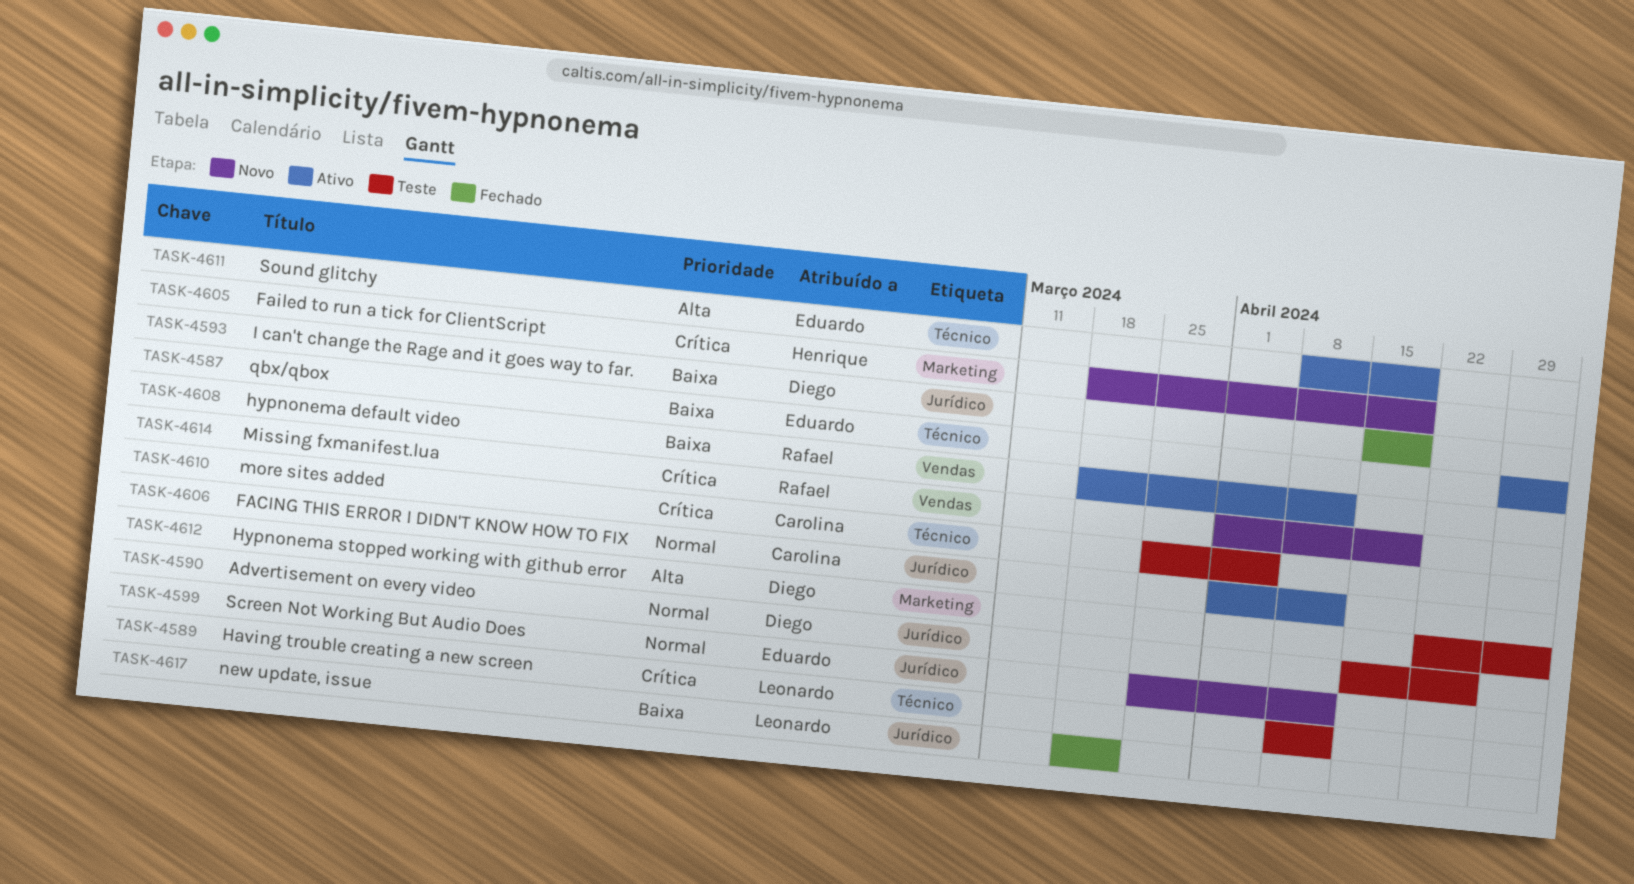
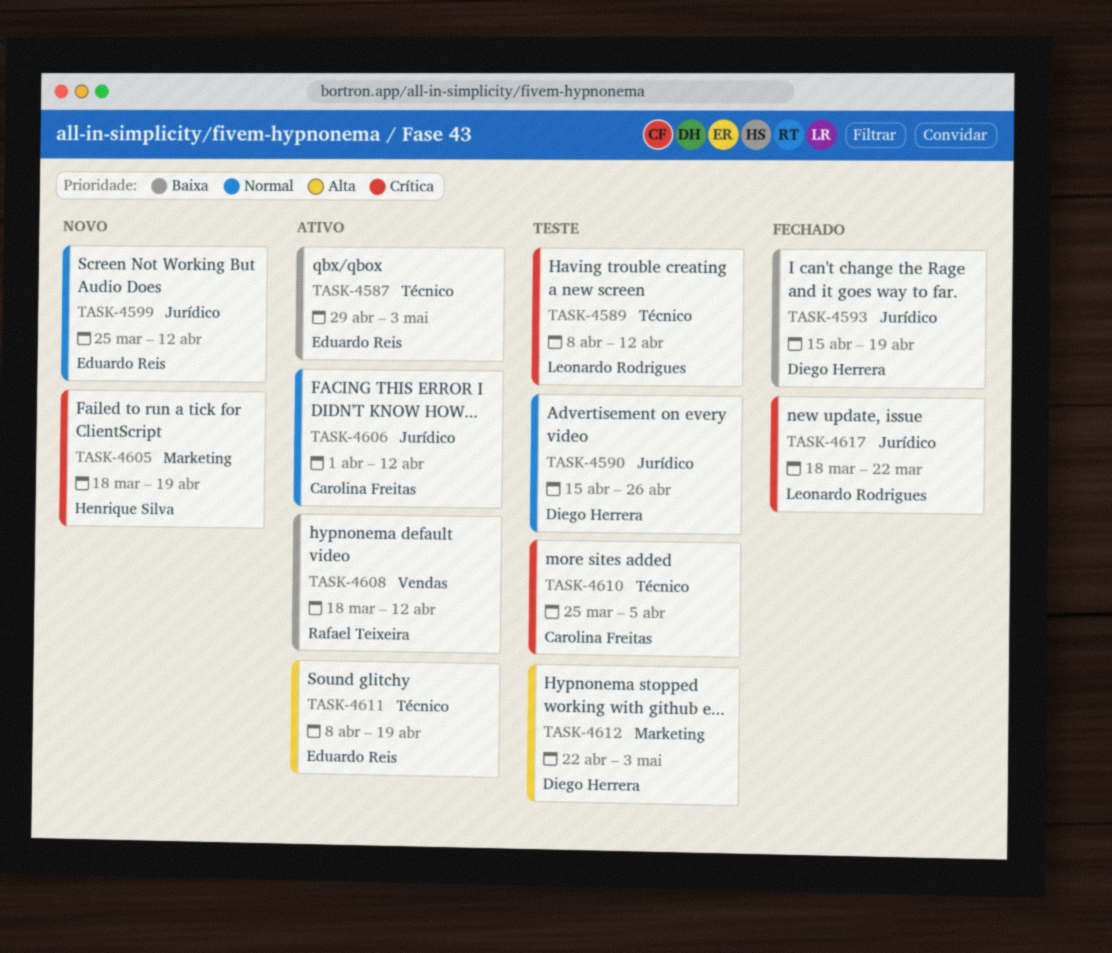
TASK-4614: present -> none
TASK-4617, priority: Baixa -> Crítica

